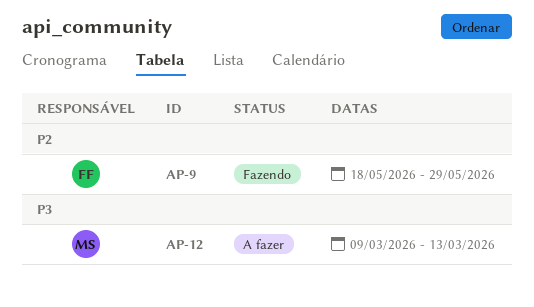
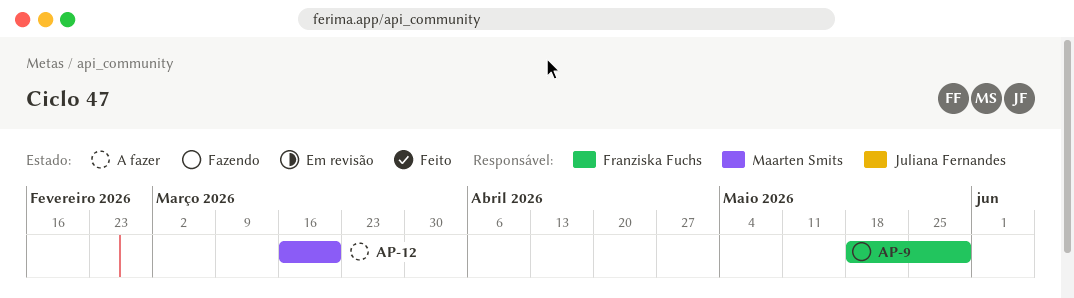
AP-12, start: Mar 9 -> Mar 16
AP-12, due: Mar 13 -> Mar 20

